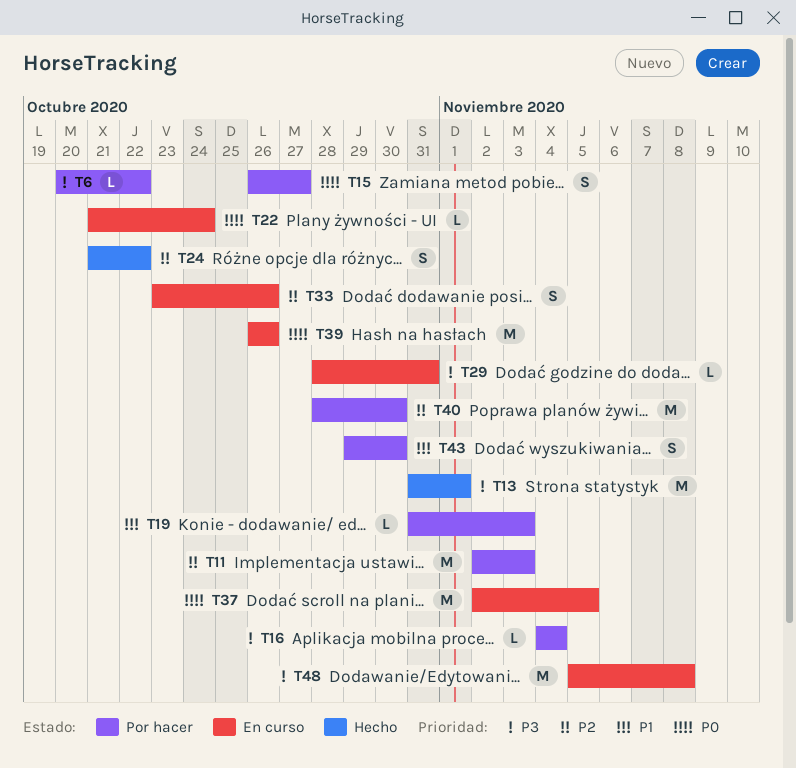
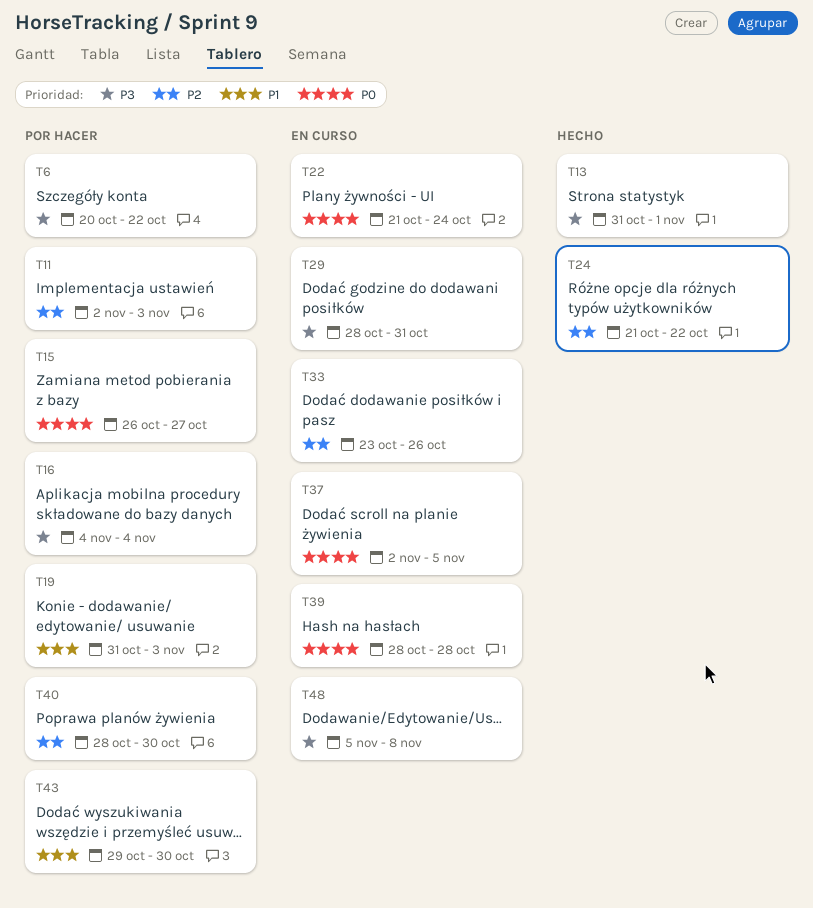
T39, start: Oct 26 -> Oct 28
T39, due: Oct 26 -> Oct 28

